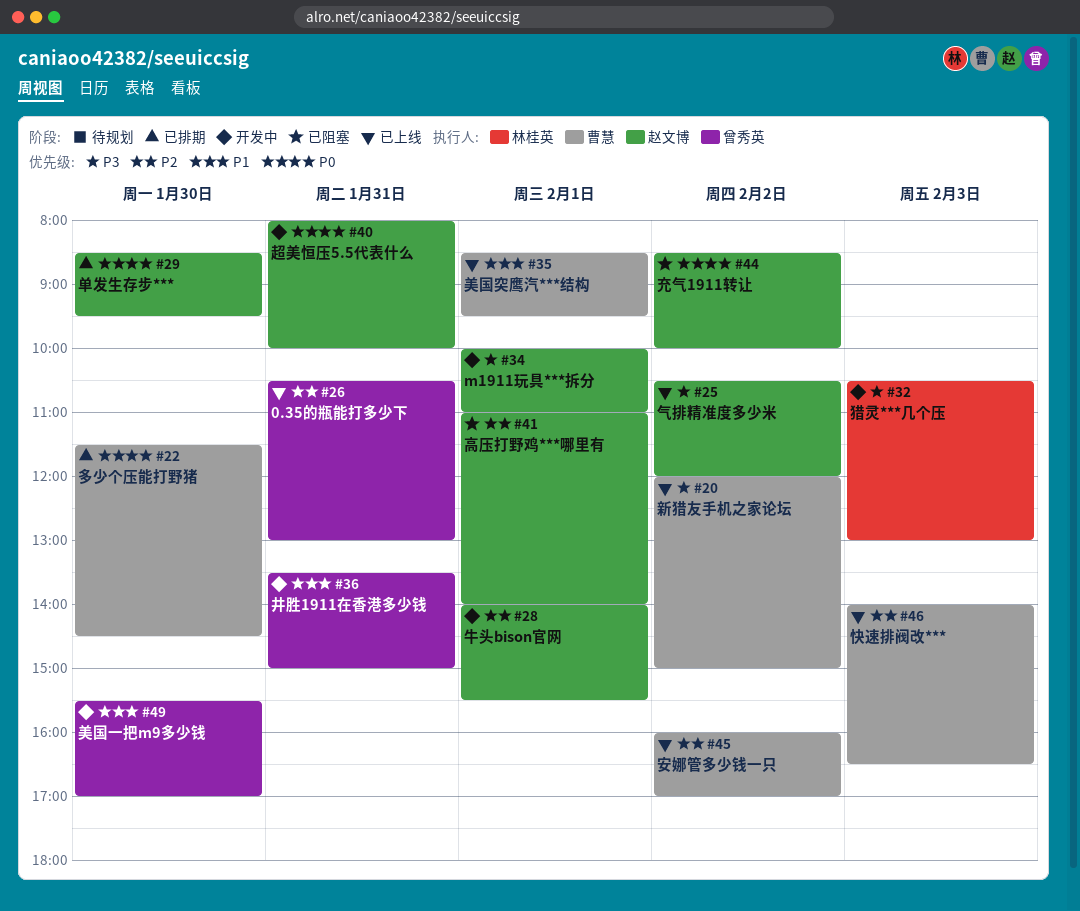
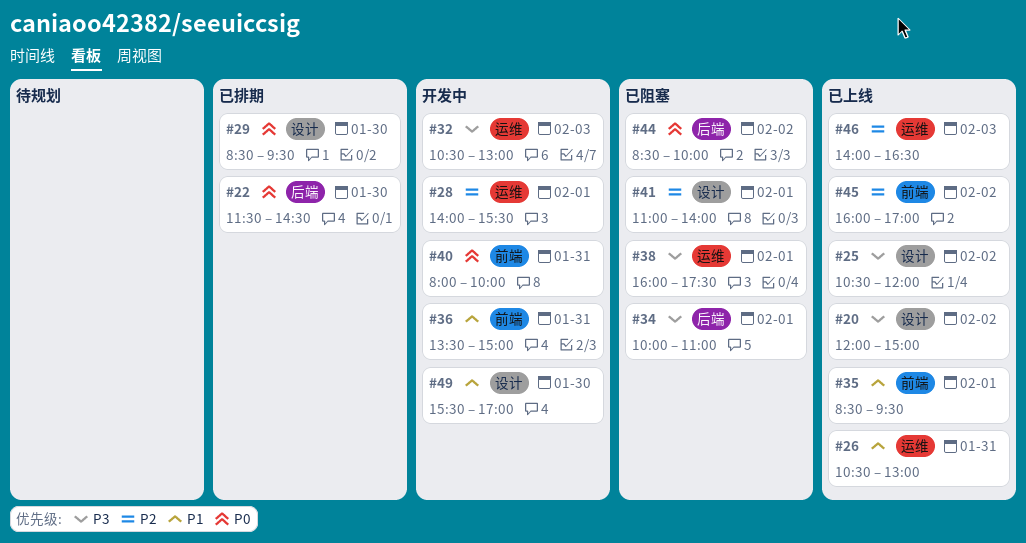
#26, priority: P2 -> P1
#34, status: 开发中 -> 已阻塞
#38: none -> present

